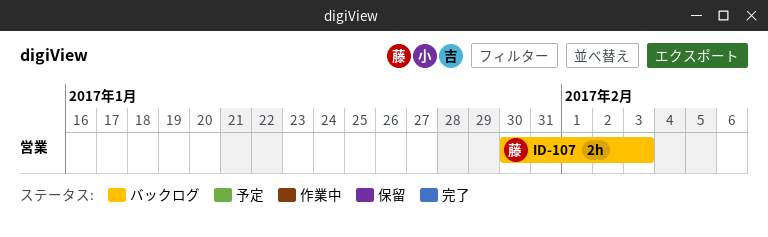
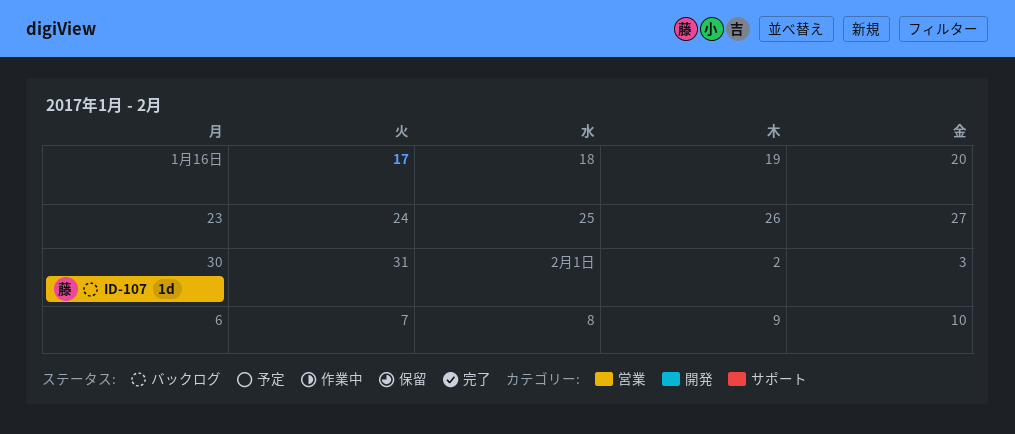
ID-107, estimate: 2h -> 1d
ID-107, due: Feb 3 -> Jan 30

